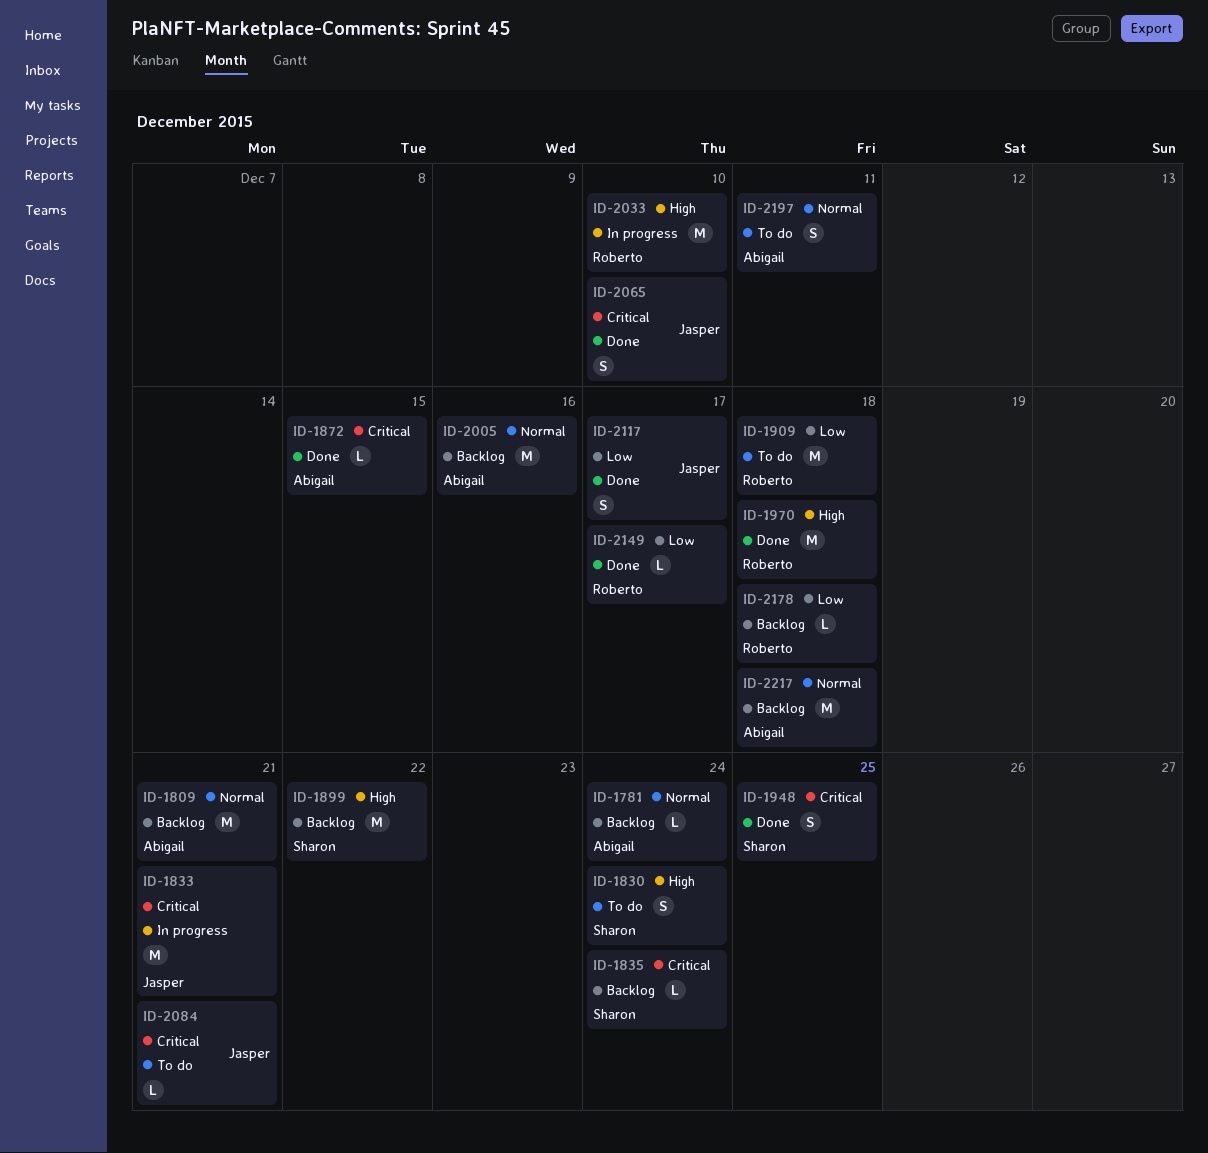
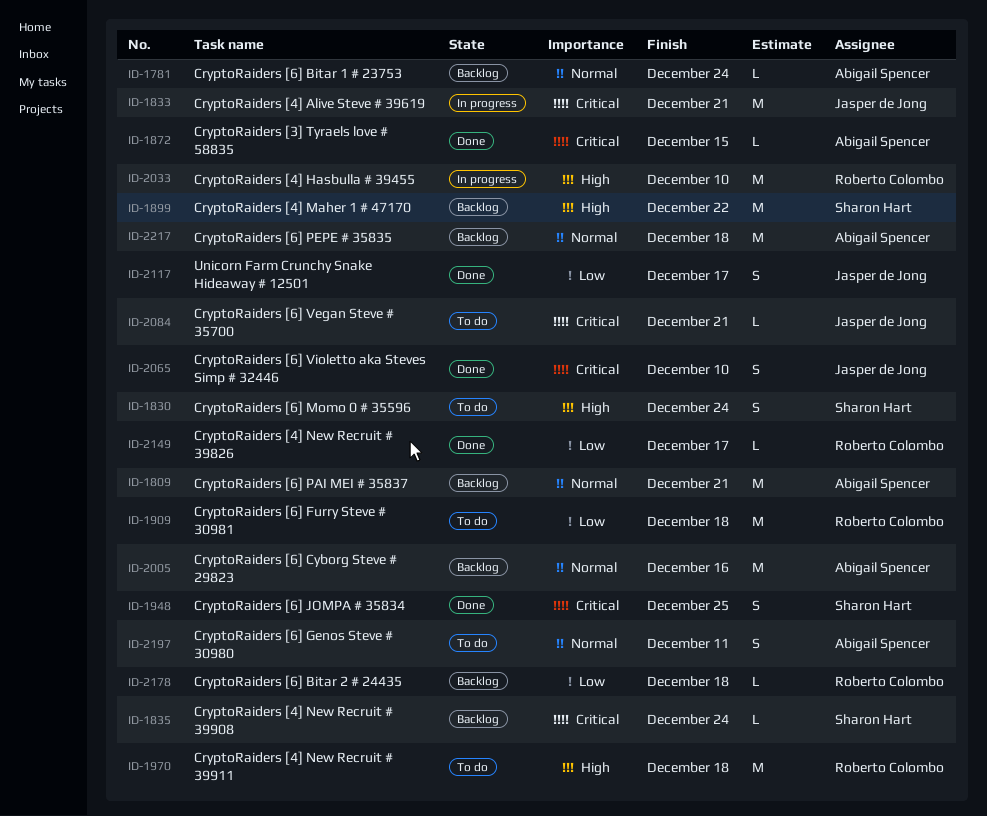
ID-1970, status: Done -> To do

